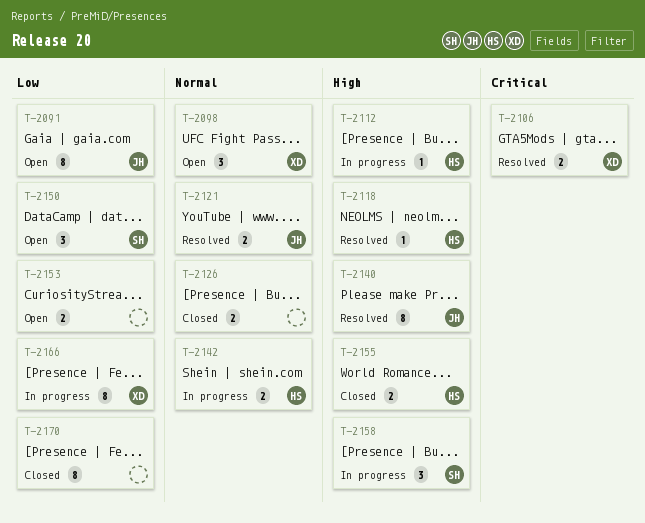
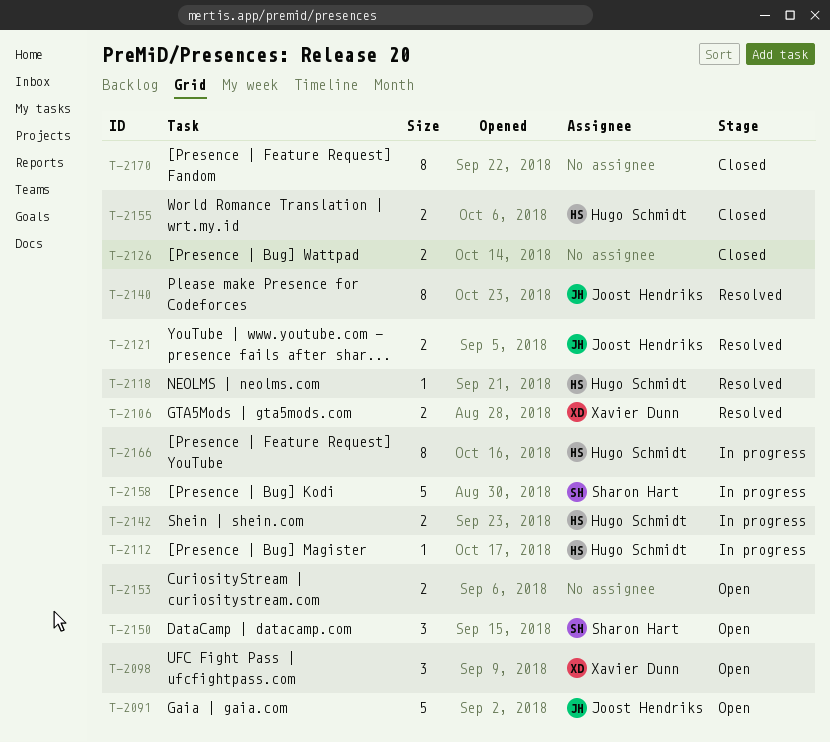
T-2091, estimate: 8 -> 5
T-2158, estimate: 3 -> 5
T-2166, owner: Xavier Dunn -> Hugo Schmidt

